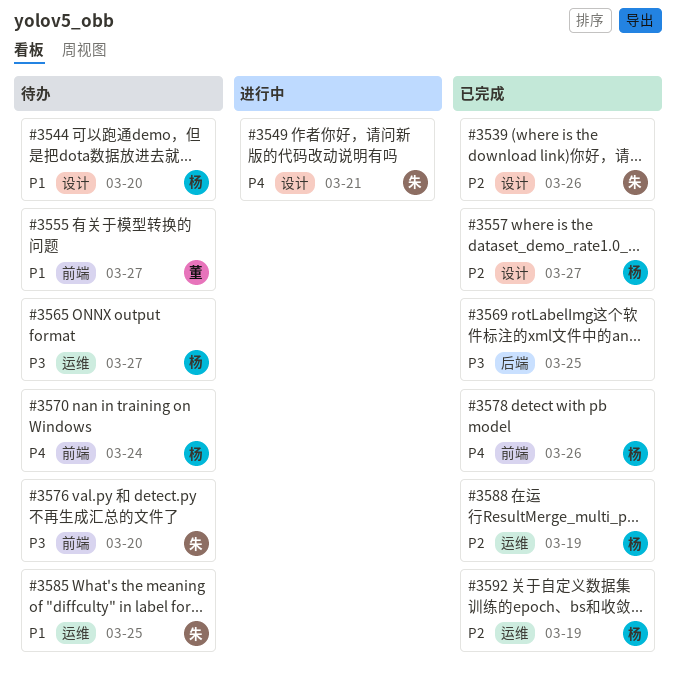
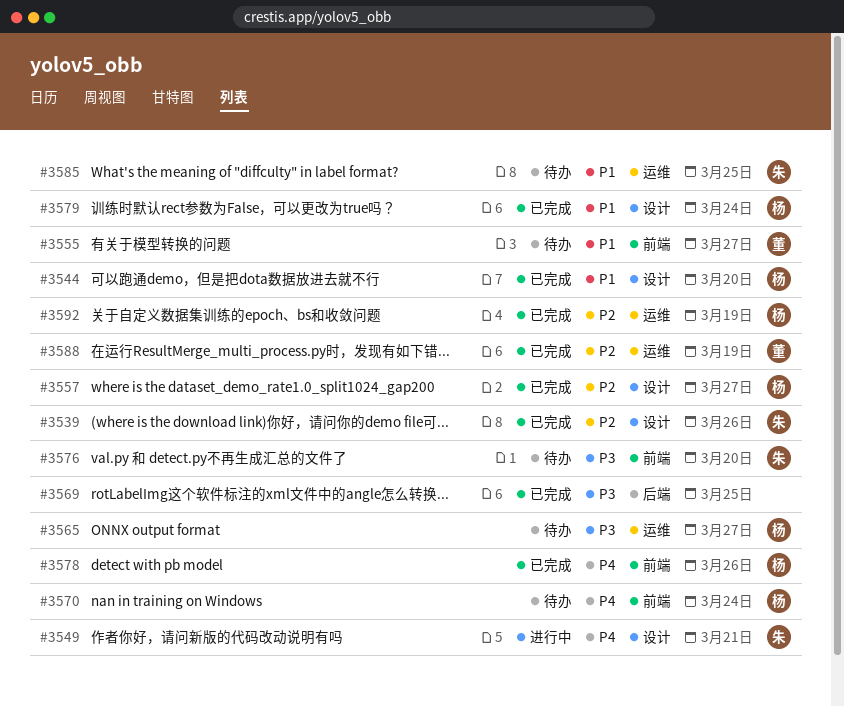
#3544, status: 待办 -> 已完成
#3579: none -> present
#3588, owner: 杨 -> 董

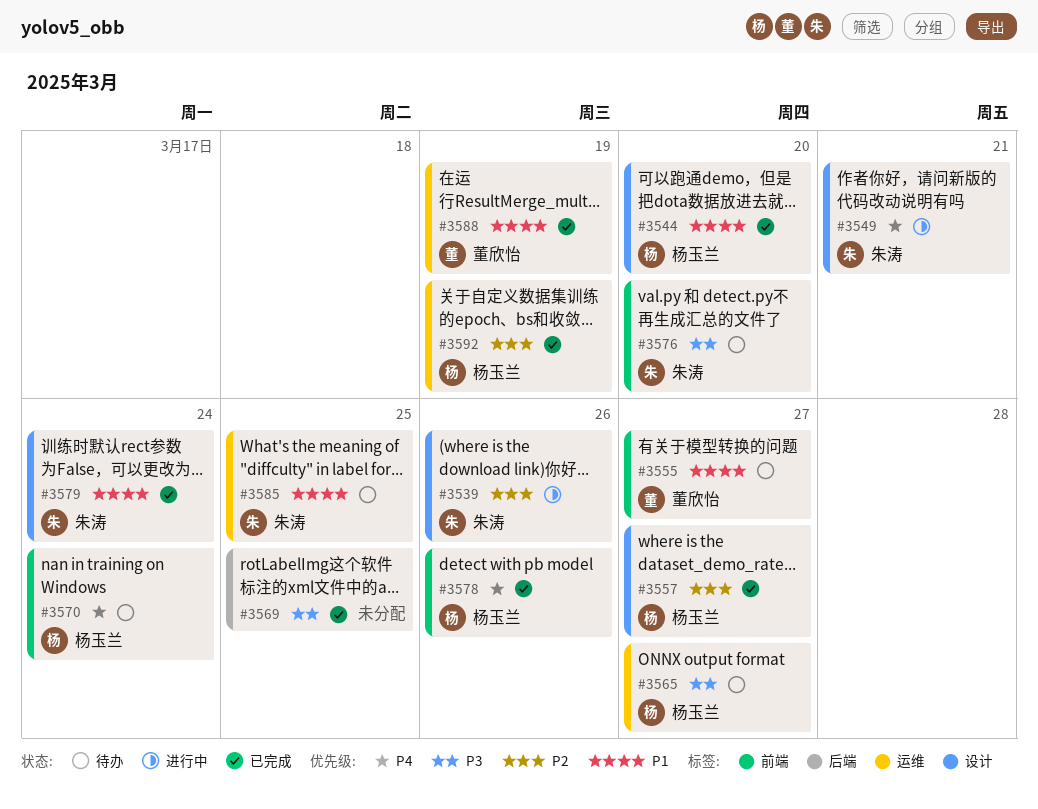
#3539, status: 已完成 -> 进行中
#3579, owner: 杨玉兰 -> 朱涛
#3588, priority: P2 -> P1

